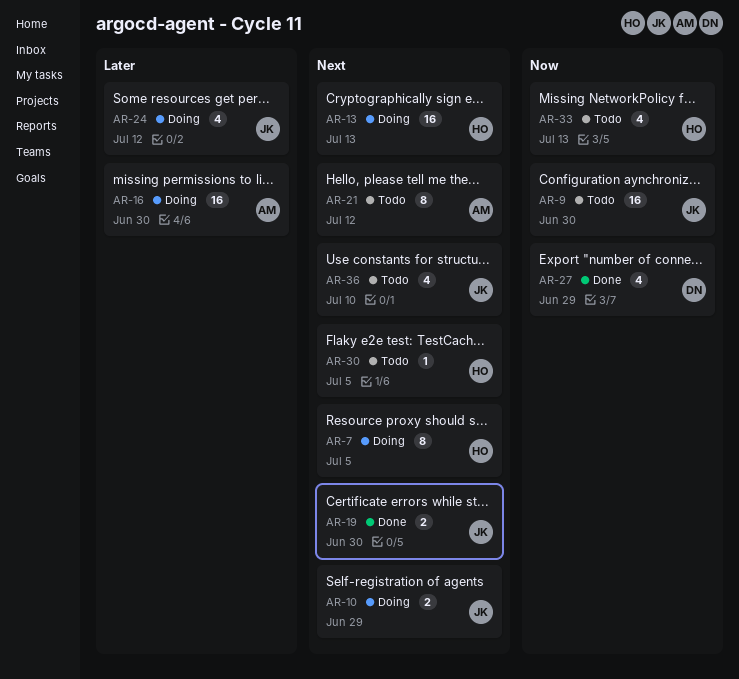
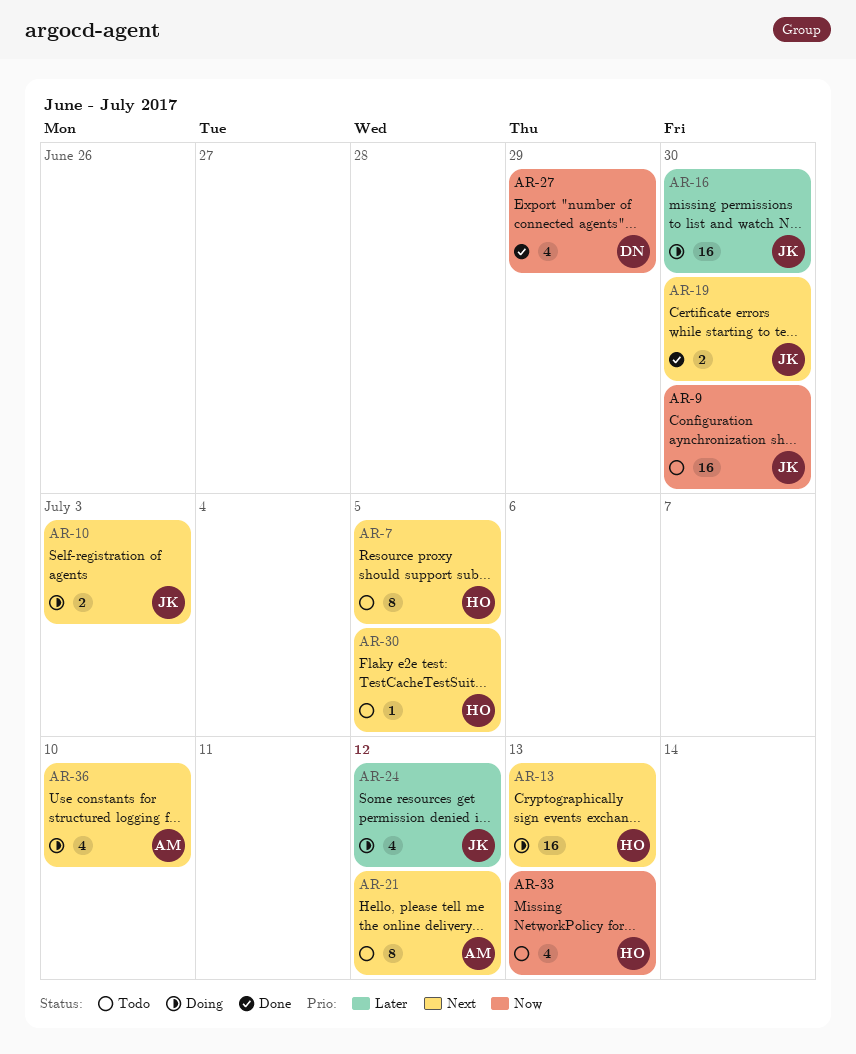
AR-7, status: Doing -> Todo
AR-10, due: Jun 29 -> Jul 3
AR-16, owner: AM -> JK
AR-36, status: Todo -> Doing
AR-36, owner: JK -> AM

